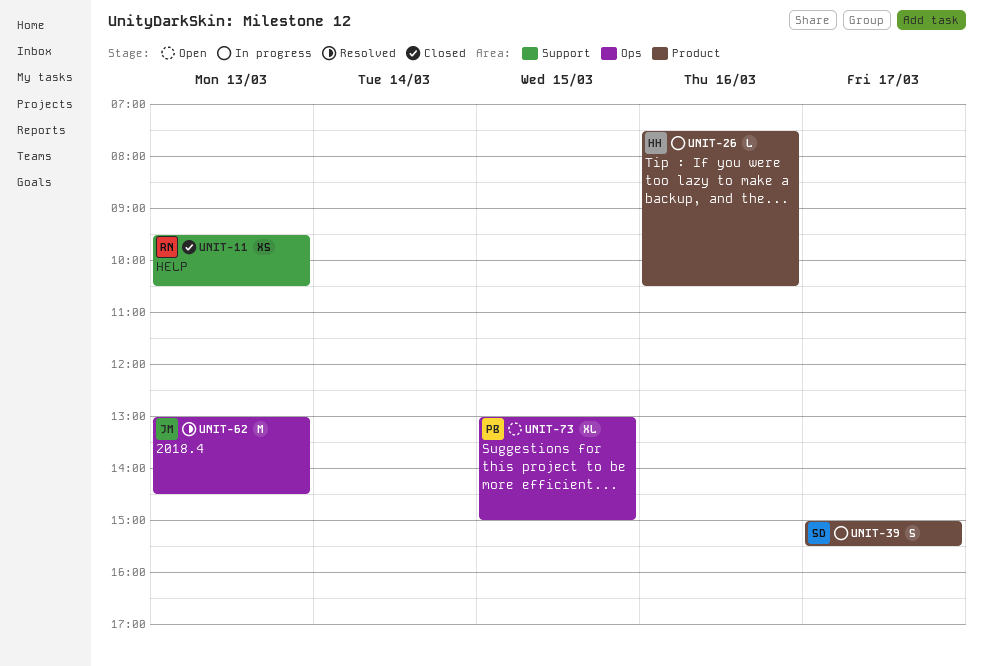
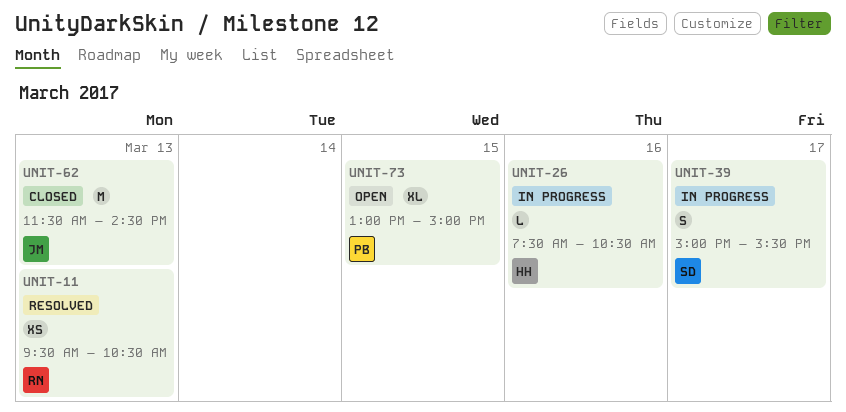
UNIT-11, status: Closed -> Resolved
UNIT-62, status: Resolved -> Closed
UNIT-62, begins: 13:00 -> 11:30

